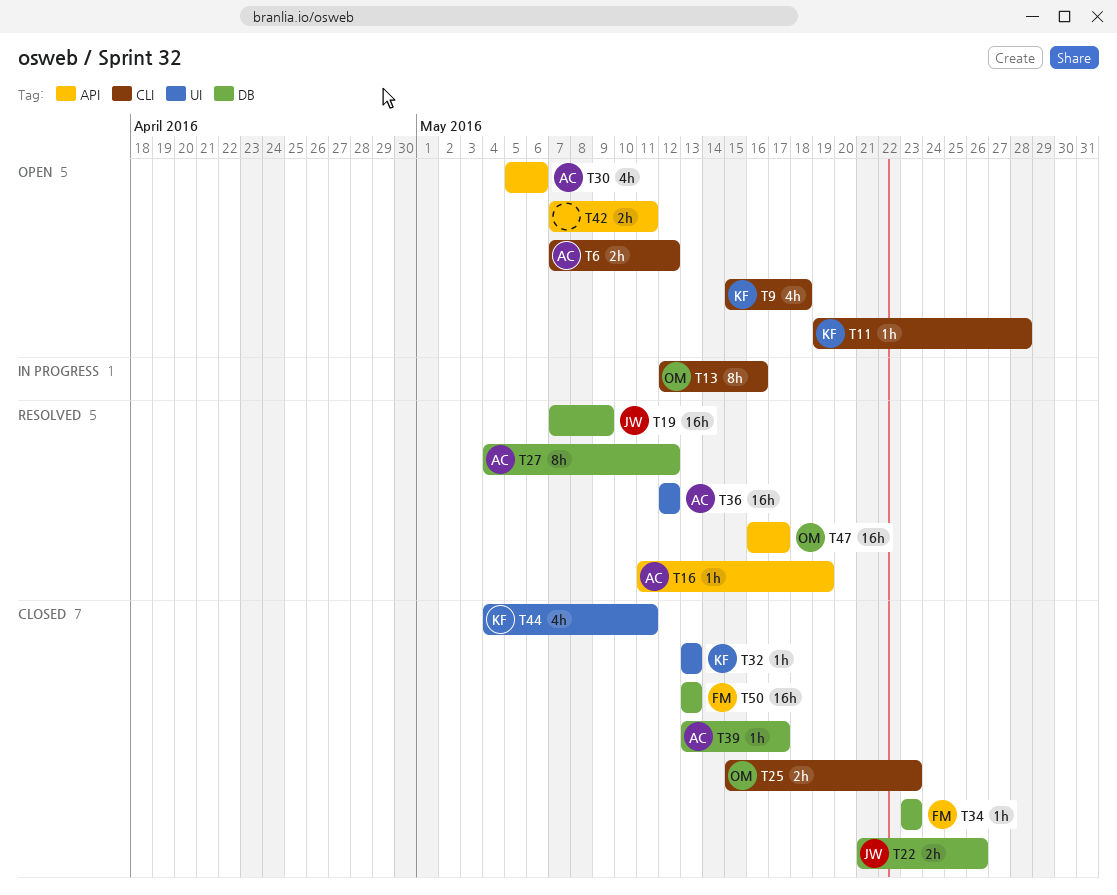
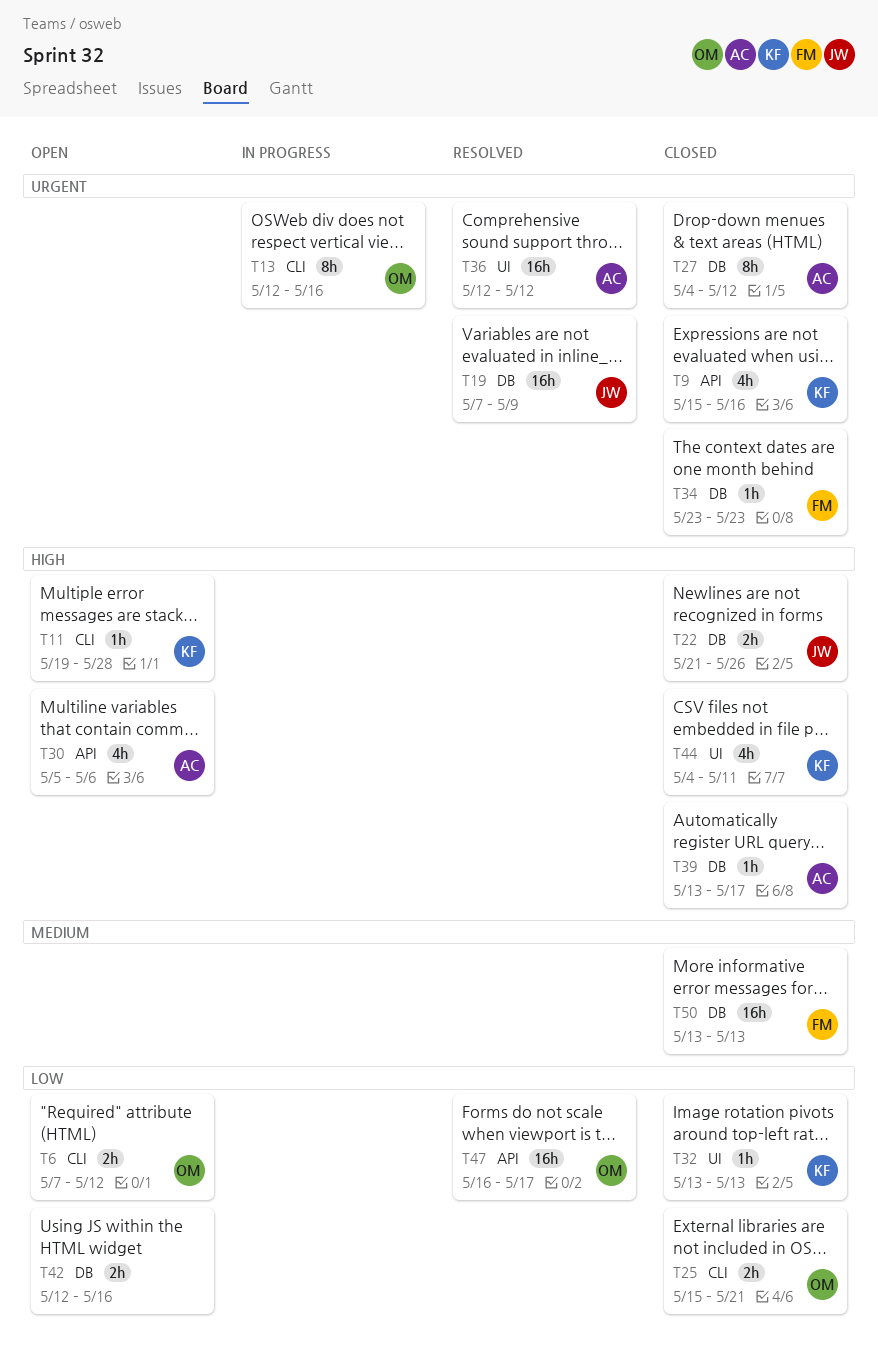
T6, owner: AC -> OM
T9, status: Open -> Closed
T9, label: CLI -> API
T9, due: May 18 -> May 16
T16: present -> none
T25, due: May 23 -> May 21
T27, status: Resolved -> Closed
T42, label: API -> DB
T42, start: May 7 -> May 12
T42, due: May 11 -> May 16

